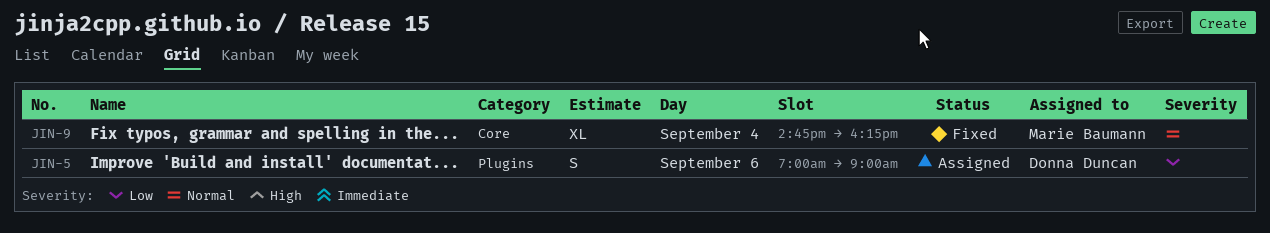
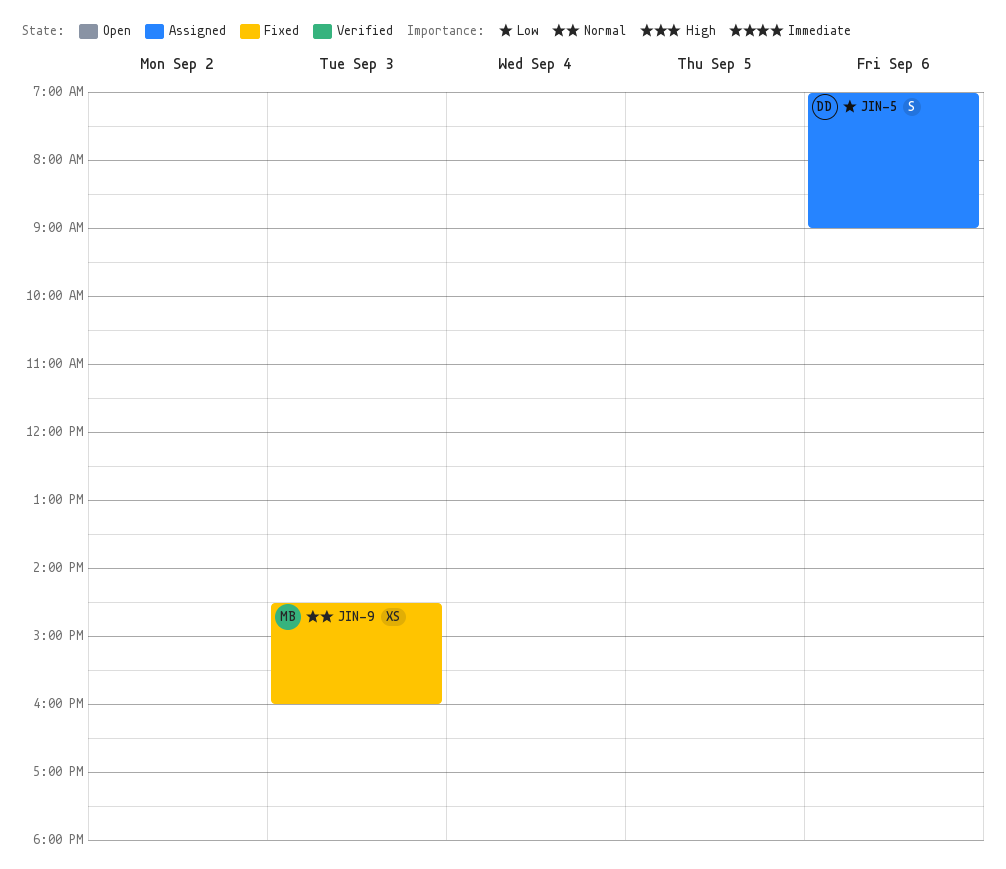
JIN-9, estimate: XL -> XS
JIN-9, day: Sep 4 -> Sep 3
JIN-9, begins: 14:45 -> 14:30
JIN-9, ends: 16:15 -> 16:00

